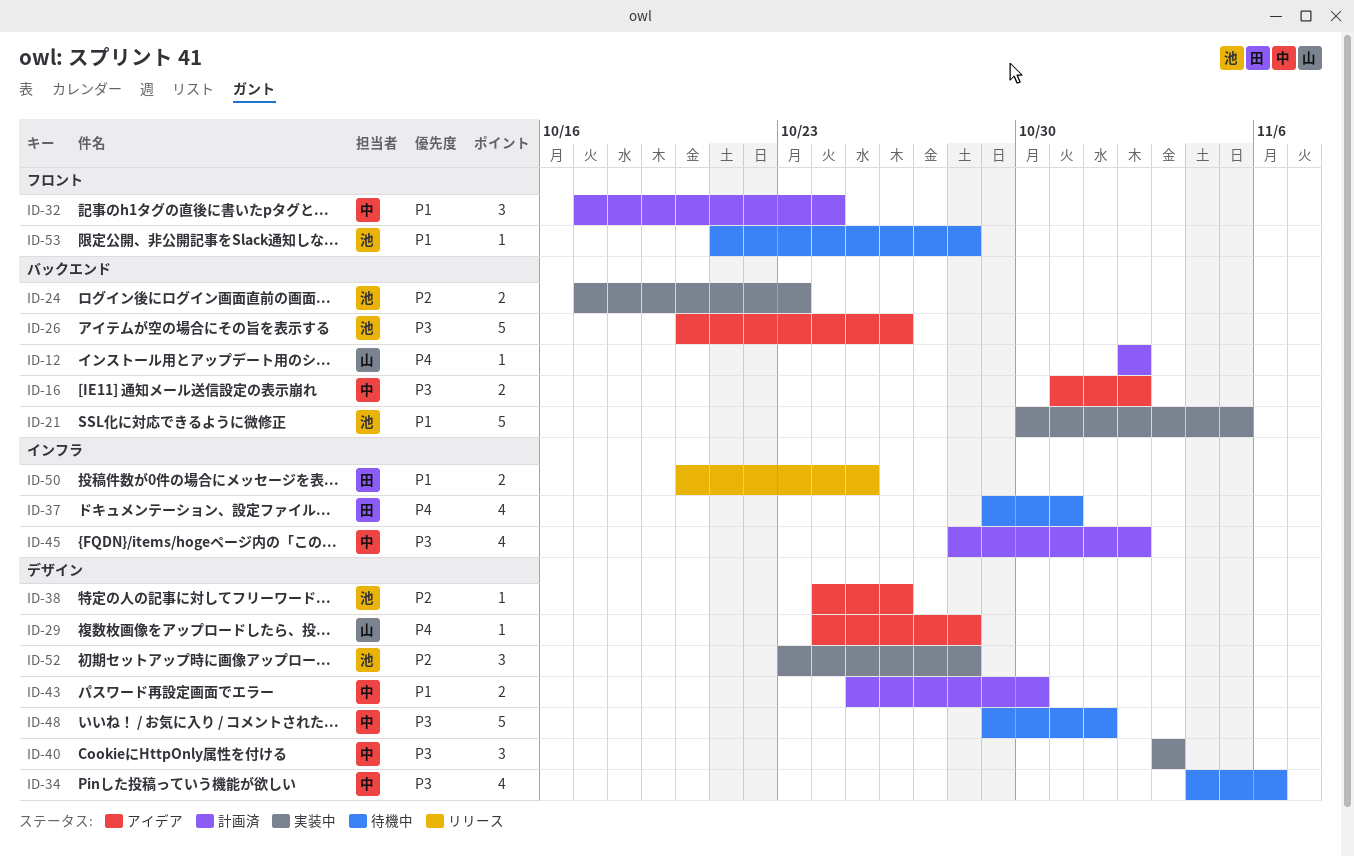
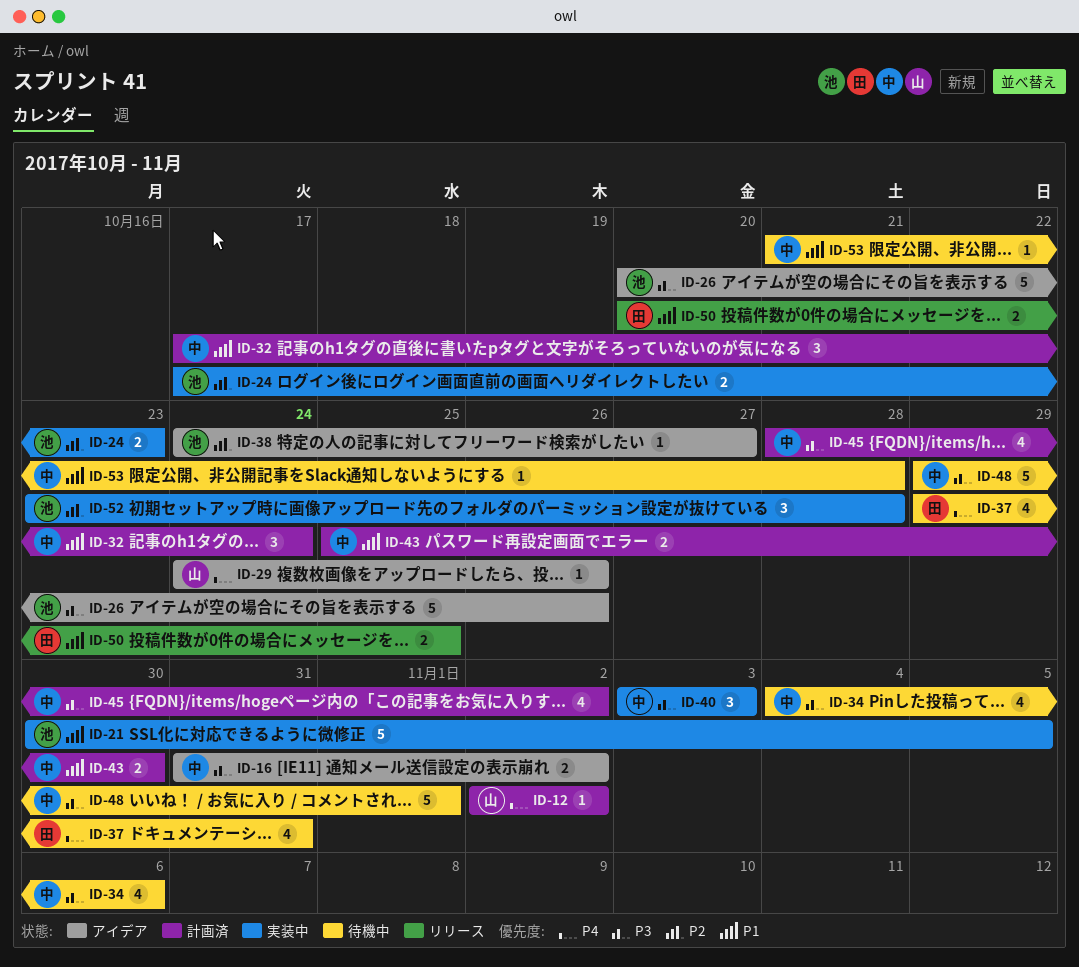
ID-29, due: Oct 28 -> Oct 26
ID-38, due: Oct 26 -> Oct 27
ID-53, owner: 池 -> 中

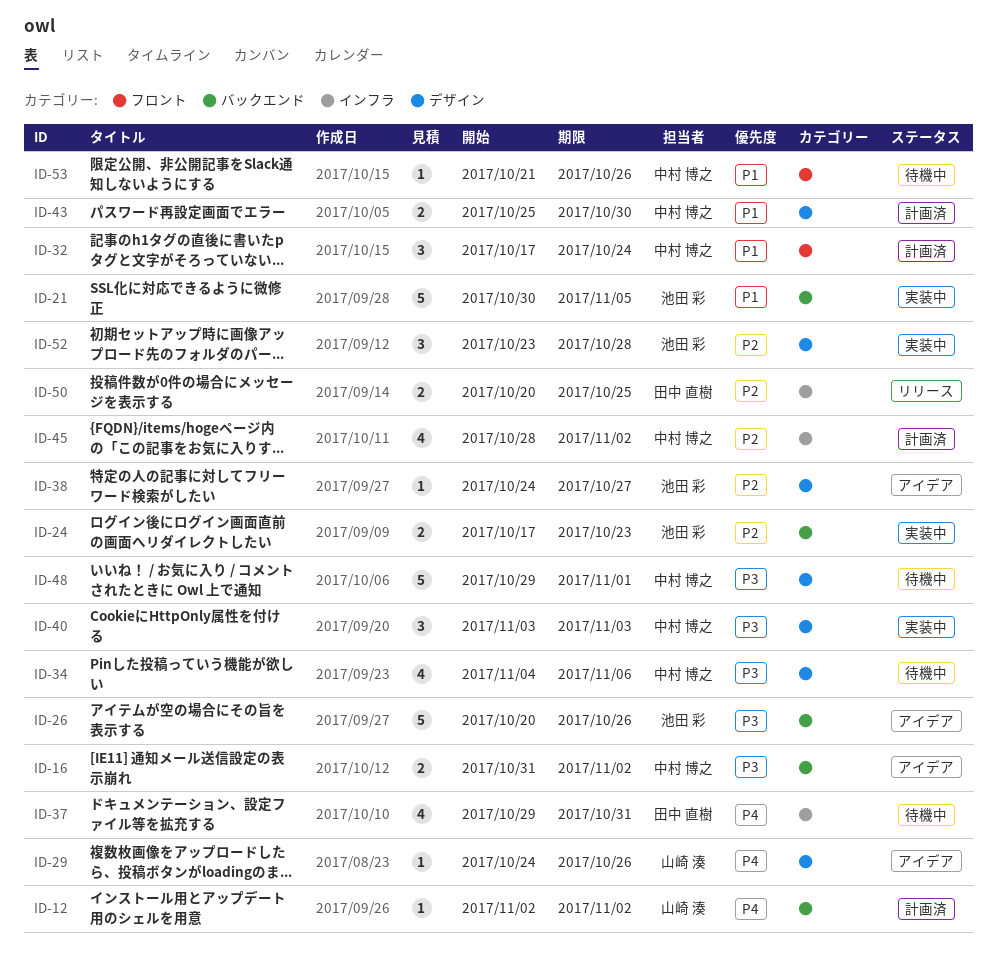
ID-45, priority: P3 -> P2
ID-50, priority: P1 -> P2
ID-53, due: Oct 28 -> Oct 26

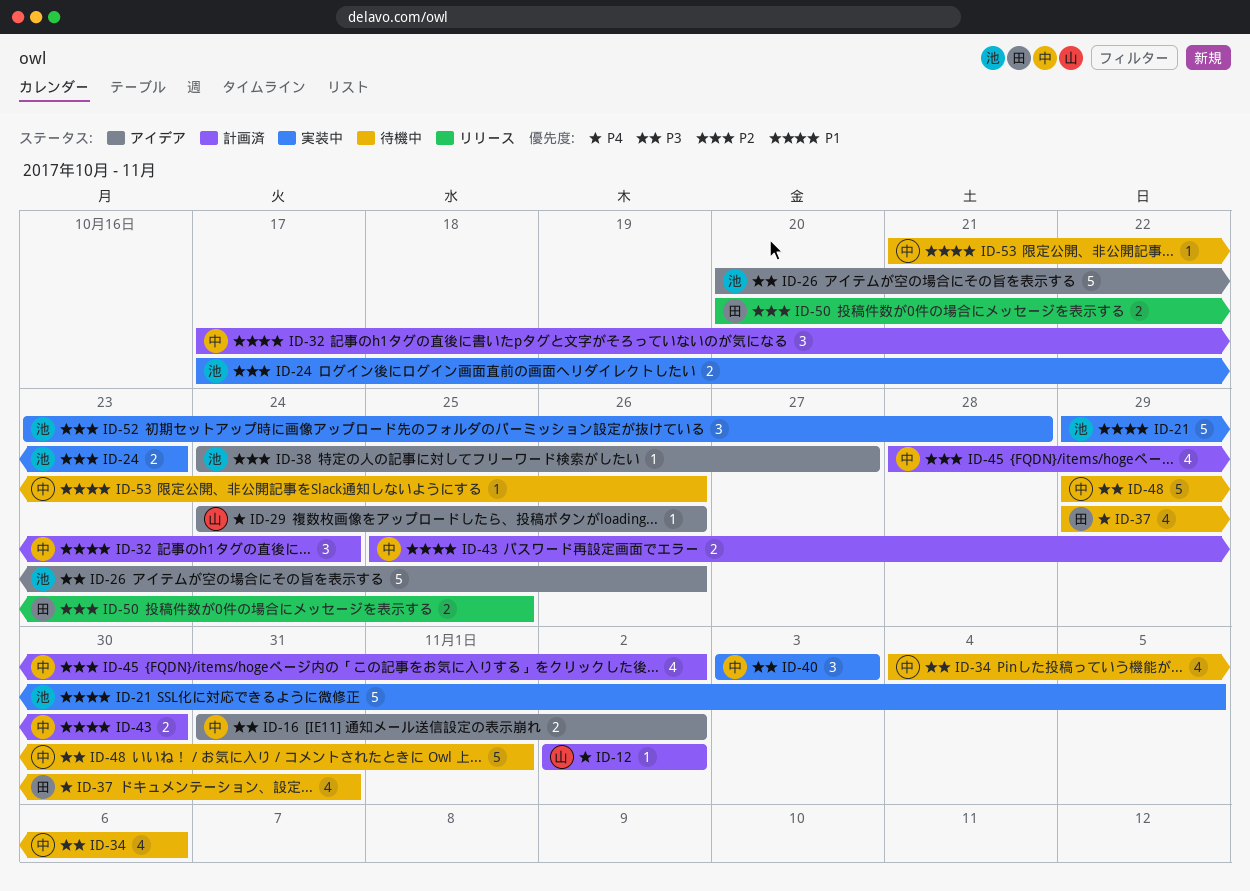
ID-21, start: Oct 30 -> Oct 29

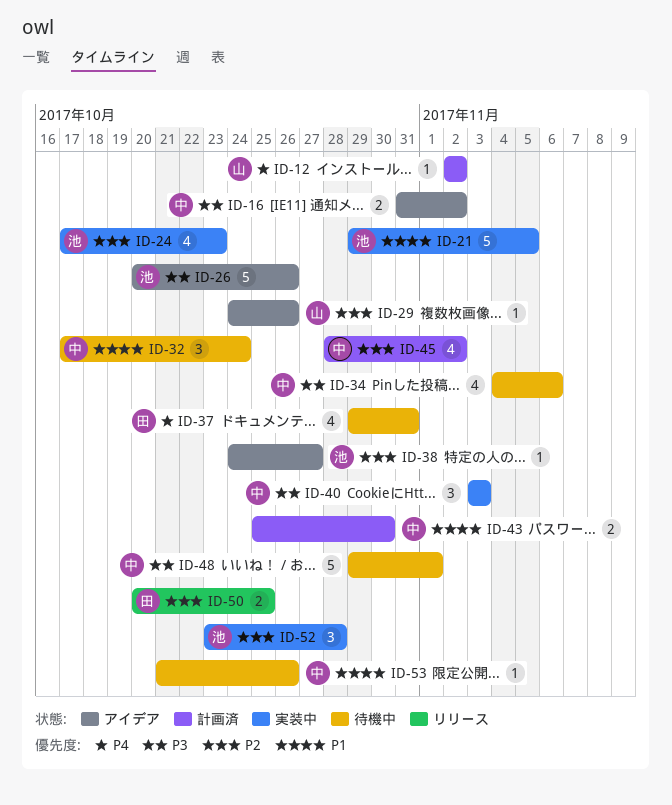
ID-24, estimate: 2 -> 4
ID-29, priority: P4 -> P2
ID-32, status: 計画済 -> 待機中

